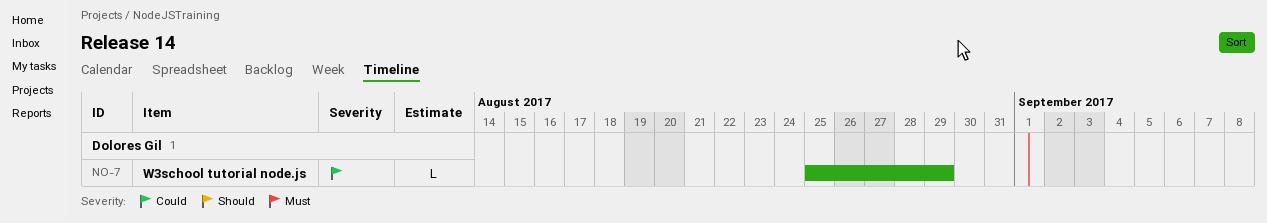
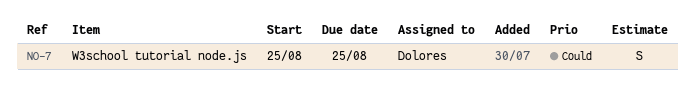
NO-7, estimate: L -> S
NO-7, due: Aug 29 -> Aug 25

